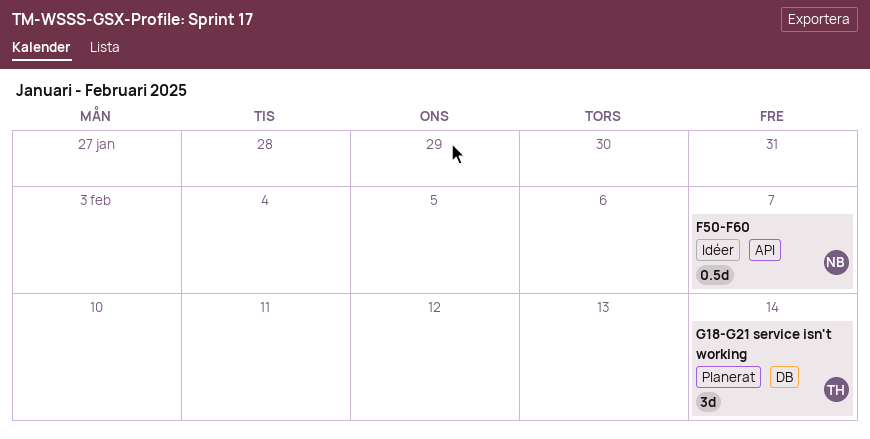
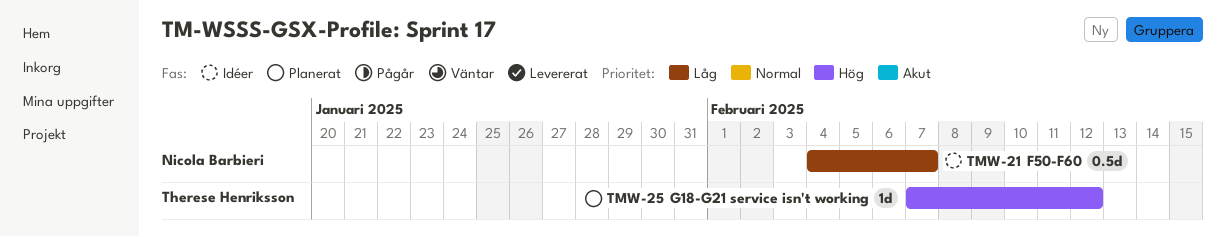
G18-G21 service isn't working, estimate: 3d -> 1d
G18-G21 service isn't working, due: Feb 14 -> Feb 12

